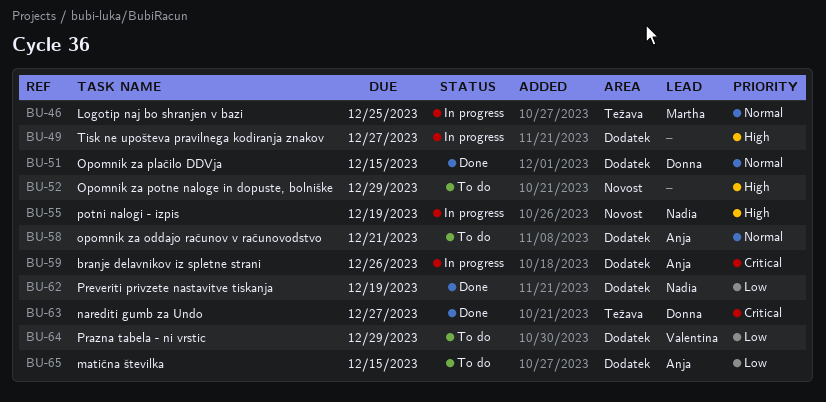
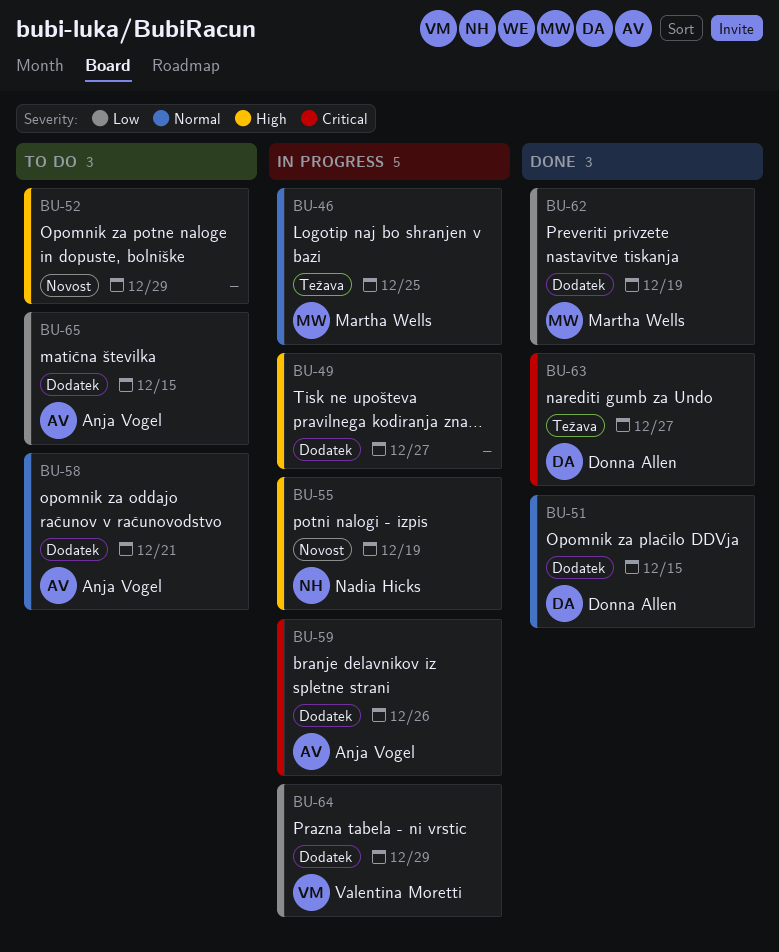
BU-62, owner: Nadia Hicks -> Martha Wells
BU-64, status: To do -> In progress

